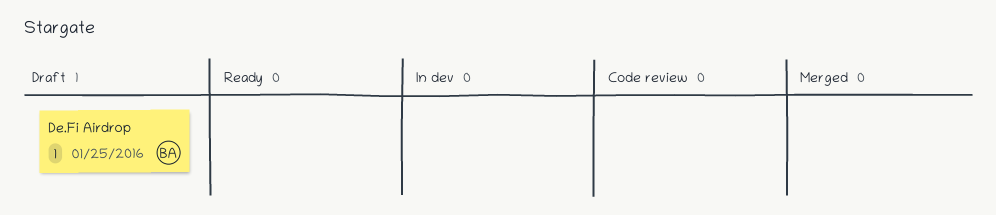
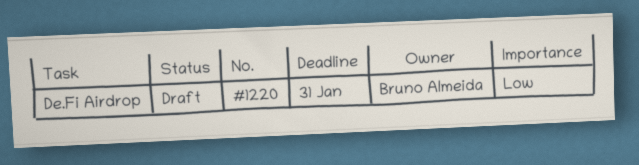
De.Fi Airdrop, due: Jan 25 -> Jan 31

